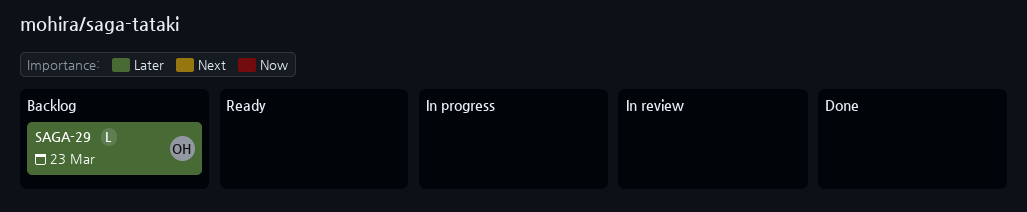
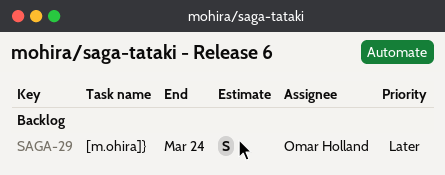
SAGA-29, estimate: L -> S
SAGA-29, due: Mar 23 -> Mar 24

